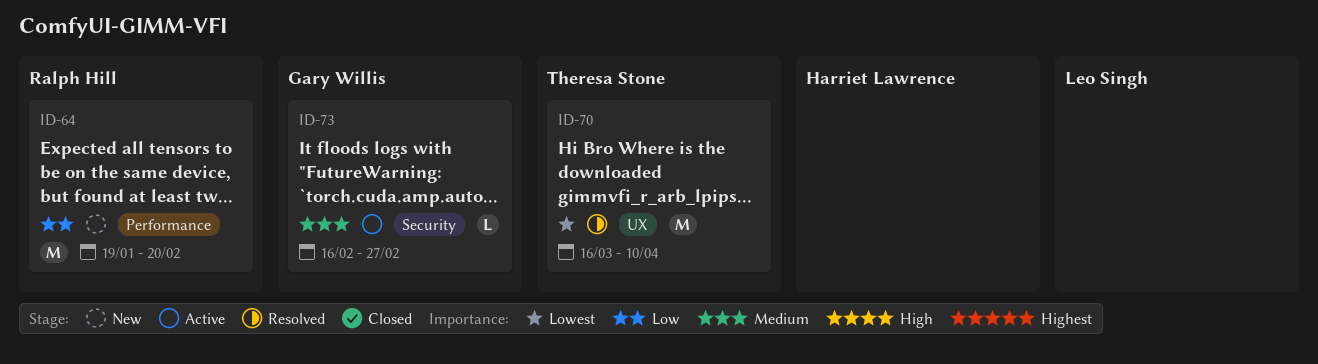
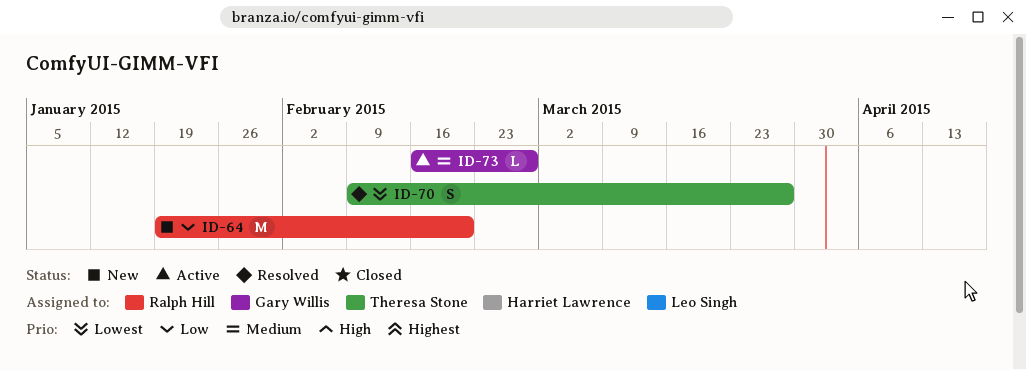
ID-70, estimate: M -> S
ID-70, start: Mar 16 -> Feb 9
ID-70, due: Apr 10 -> Mar 27

